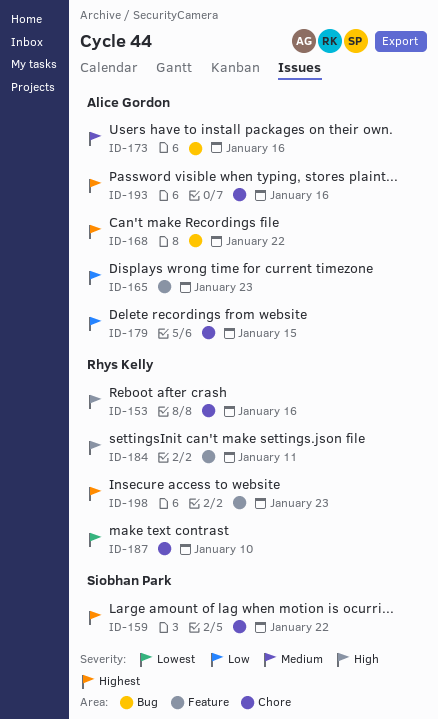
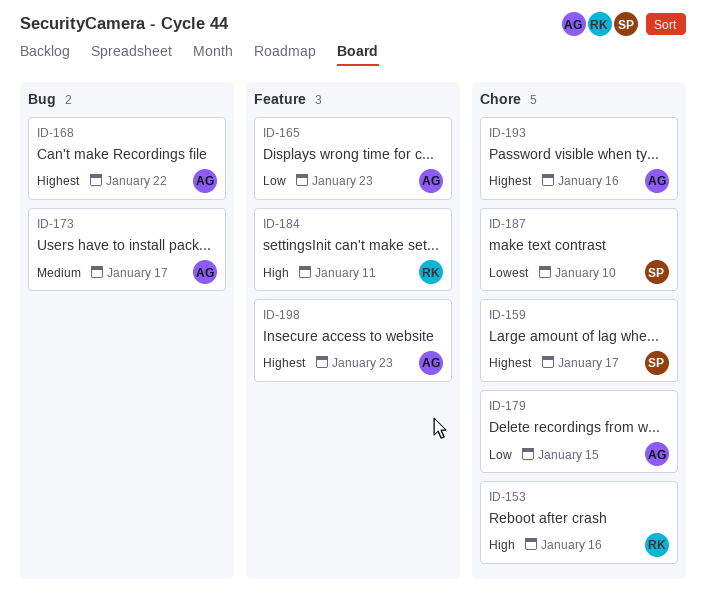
ID-159, due: Jan 22 -> Jan 17
ID-173, due: Jan 16 -> Jan 17
ID-187, owner: Rhys Kelly -> Siobhan Park
ID-198, owner: Rhys Kelly -> Alice Gordon

